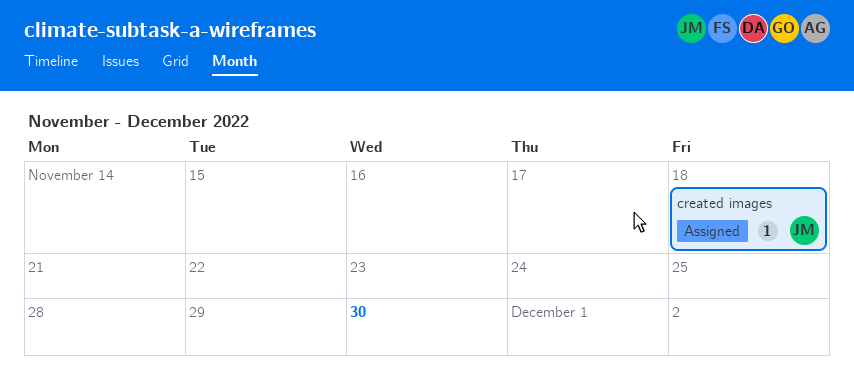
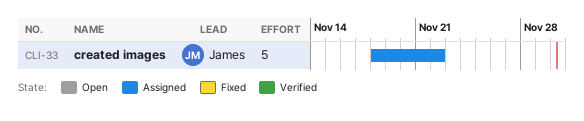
created images, estimate: 1 -> 5
created images, due: Nov 18 -> Nov 22

